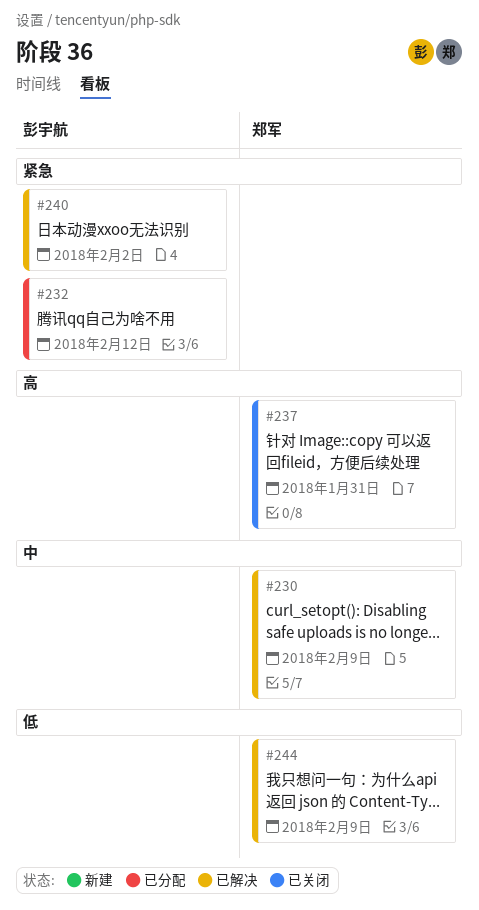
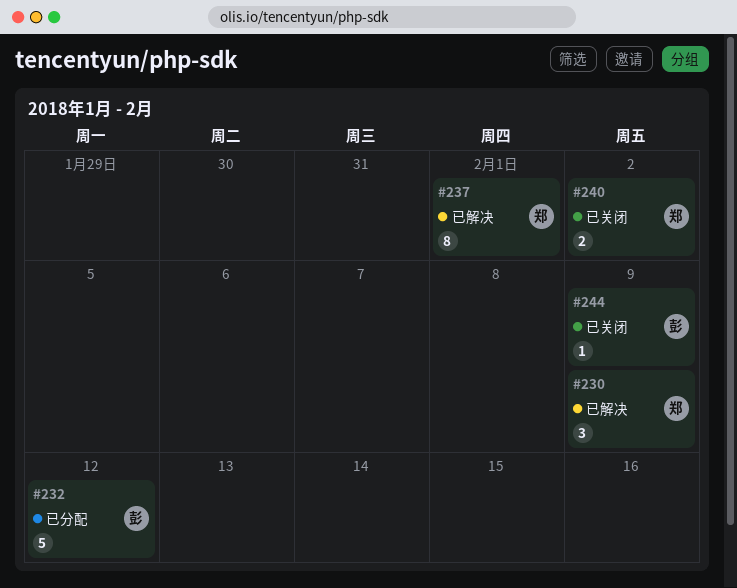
#237, status: 已关闭 -> 已解决
#237, due: Jan 31 -> Feb 1
#240, status: 已解决 -> 已关闭
#240, owner: 彭宇航 -> 郑军
#244, status: 已解决 -> 已关闭
#244, owner: 郑军 -> 彭宇航

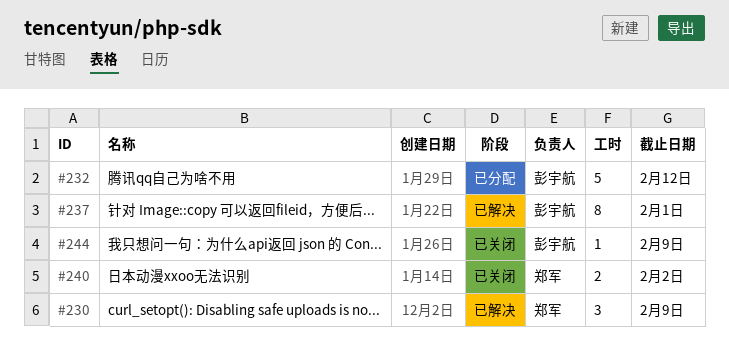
#237, owner: 郑军 -> 彭宇航

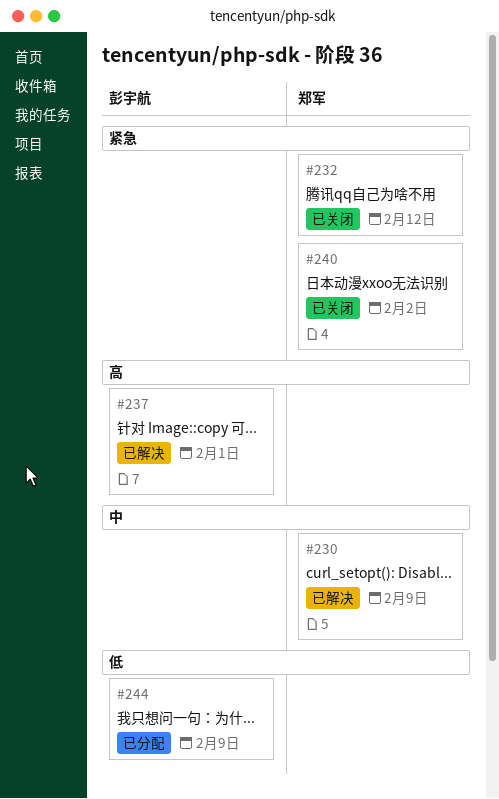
#232, status: 已分配 -> 已关闭
#232, owner: 彭宇航 -> 郑军
#244, status: 已关闭 -> 已分配

